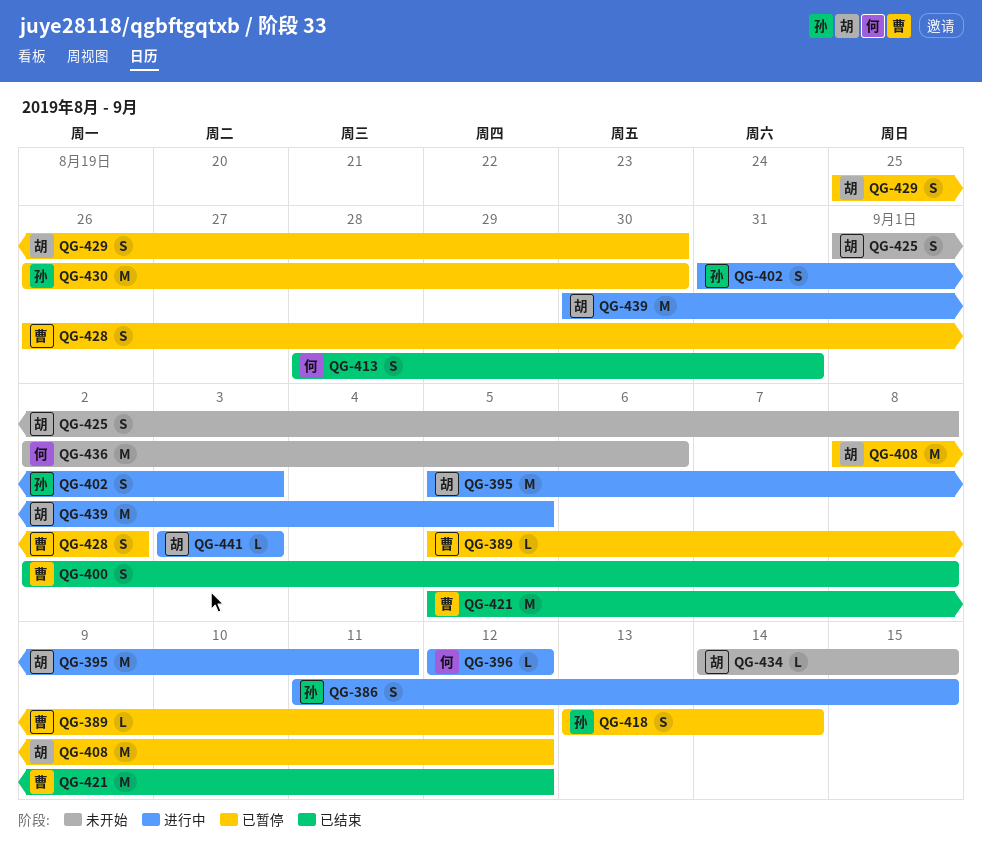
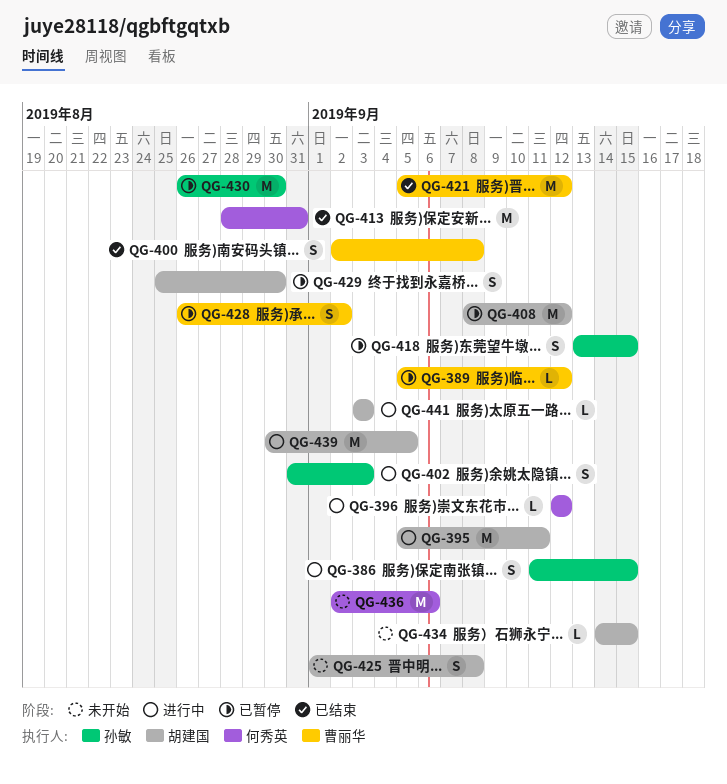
QG-413, estimate: S -> M
QG-418, due: Sep 14 -> Sep 15

